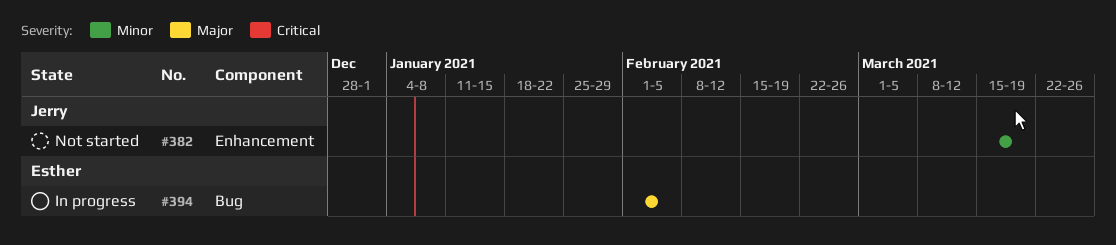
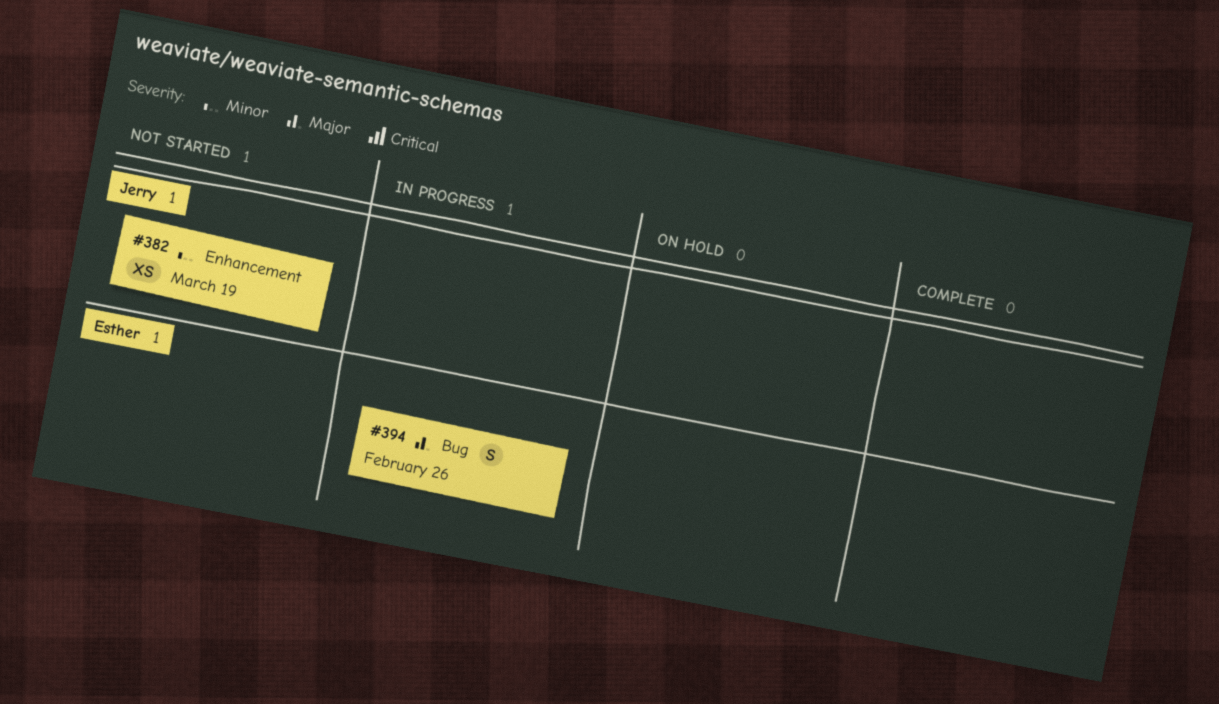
#394, due: Feb 5 -> Feb 26

